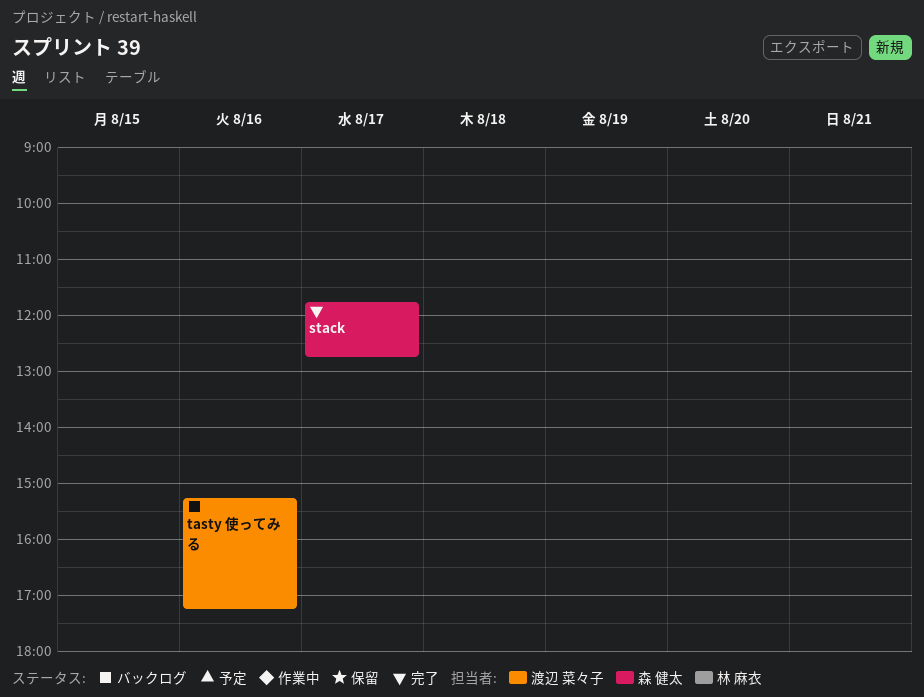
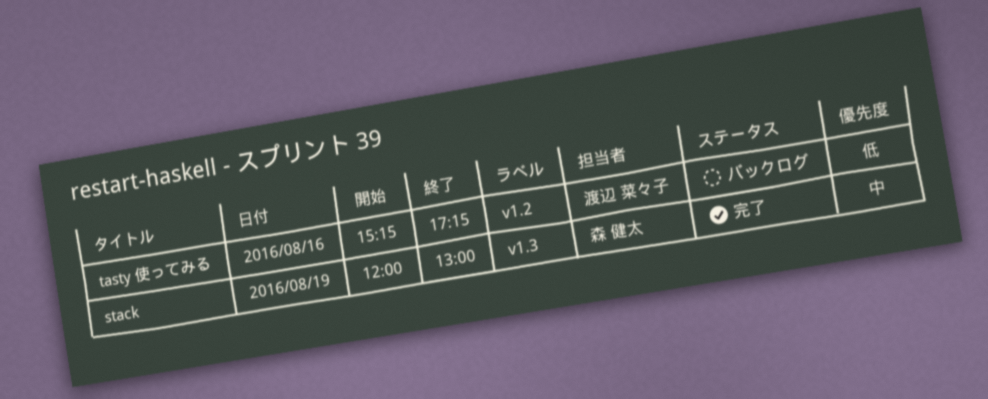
stack, day: Aug 17 -> Aug 19
stack, begins: 11:45 -> 12:00
stack, ends: 12:45 -> 13:00

